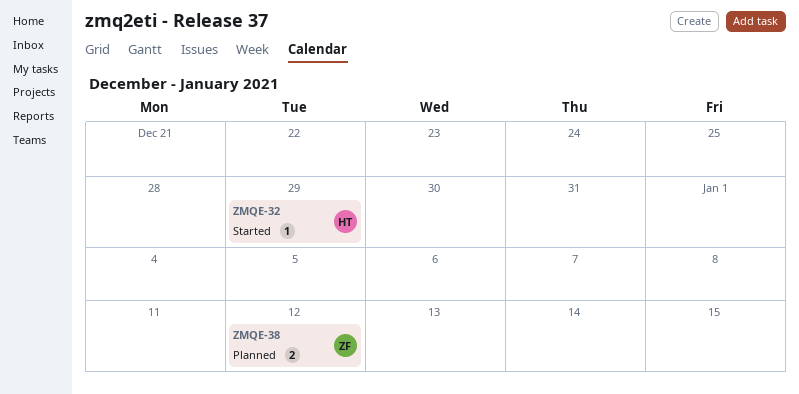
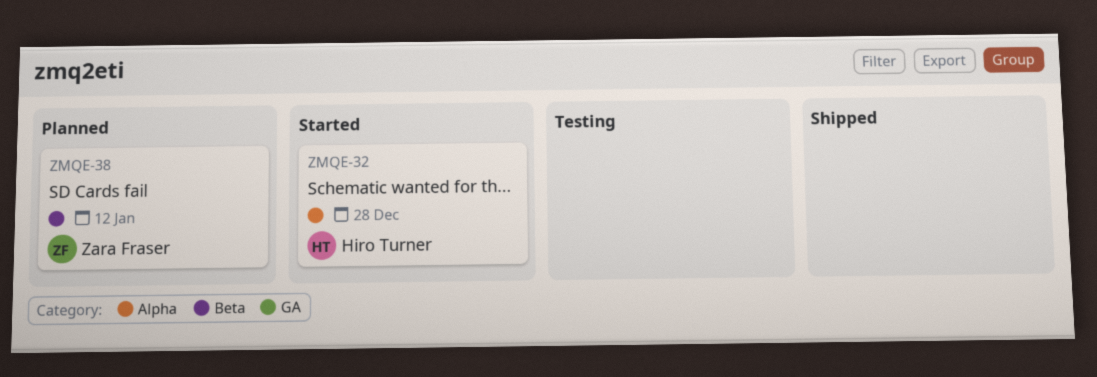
ZMQE-32, due: Dec 29 -> Dec 28

